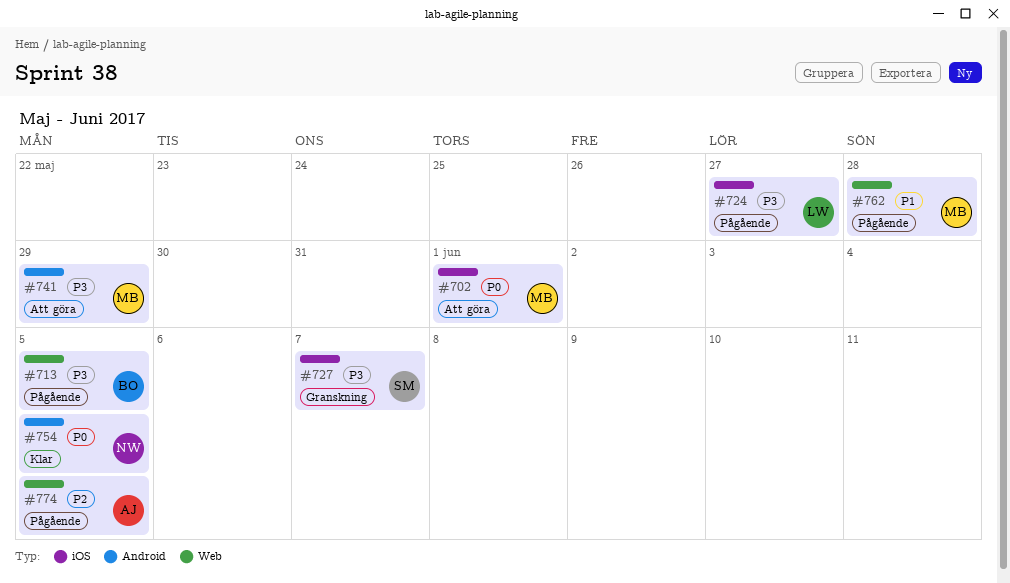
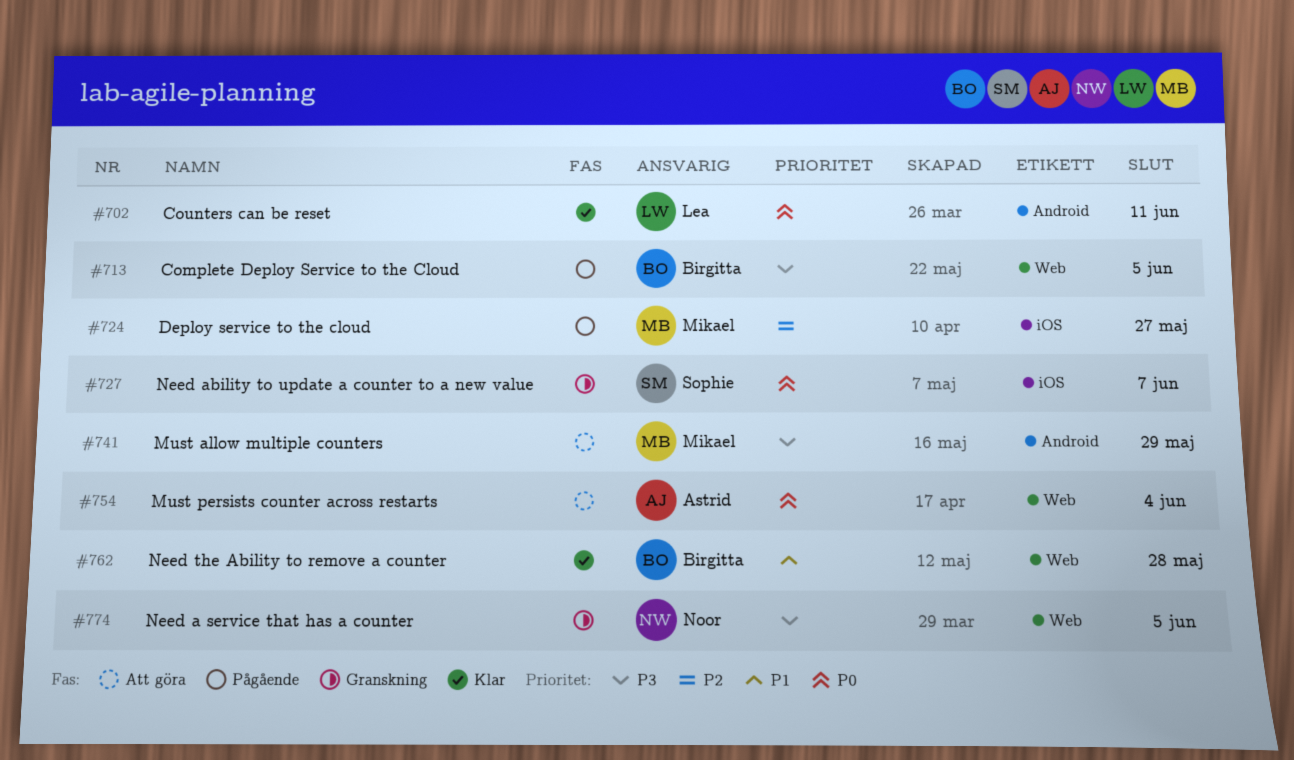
#702, status: Att göra -> Klar
#702, owner: Mikael -> Lea
#702, label: iOS -> Android
#702, due: Jun 1 -> Jun 11
#724, owner: Lea -> Mikael
#724, priority: P3 -> P2
#727, priority: P3 -> P0
#754, status: Klar -> Att göra
#754, owner: Noor -> Astrid
#754, label: Android -> Web
#754, due: Jun 5 -> Jun 4
#762, status: Pågående -> Klar
#762, owner: Mikael -> Birgitta
#774, status: Pågående -> Granskning
#774, owner: Astrid -> Noor
#774, priority: P2 -> P3

